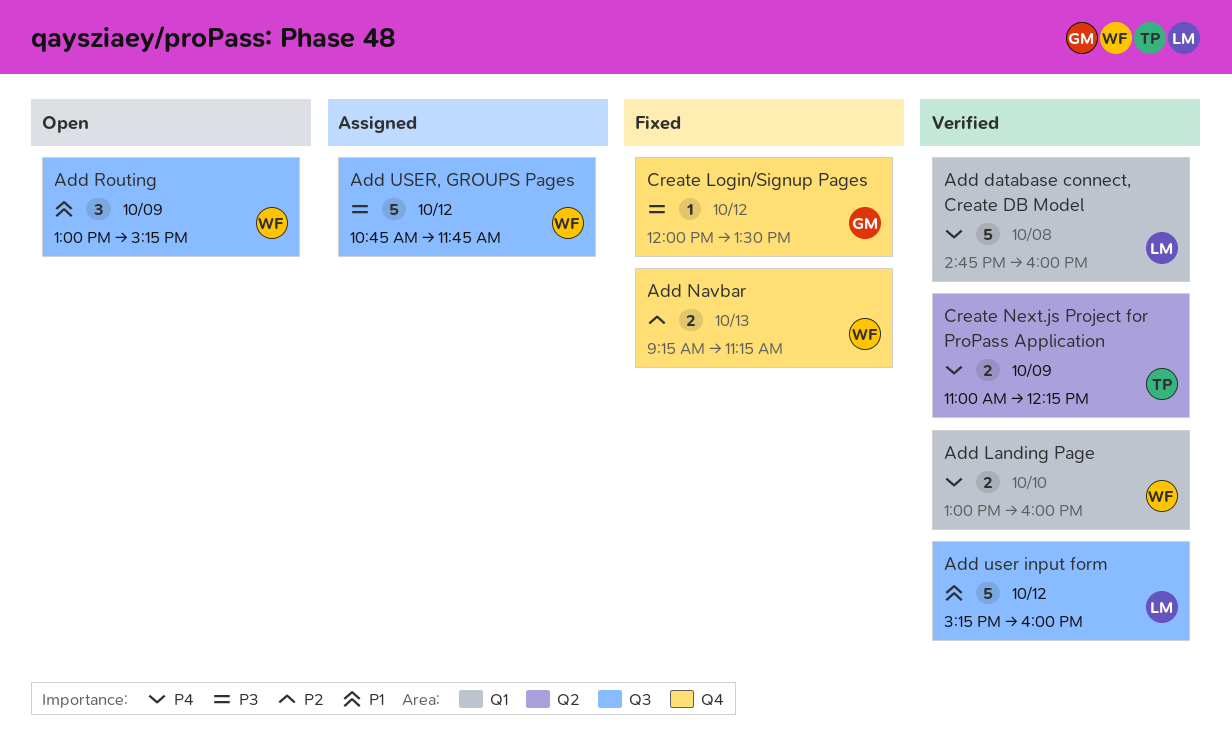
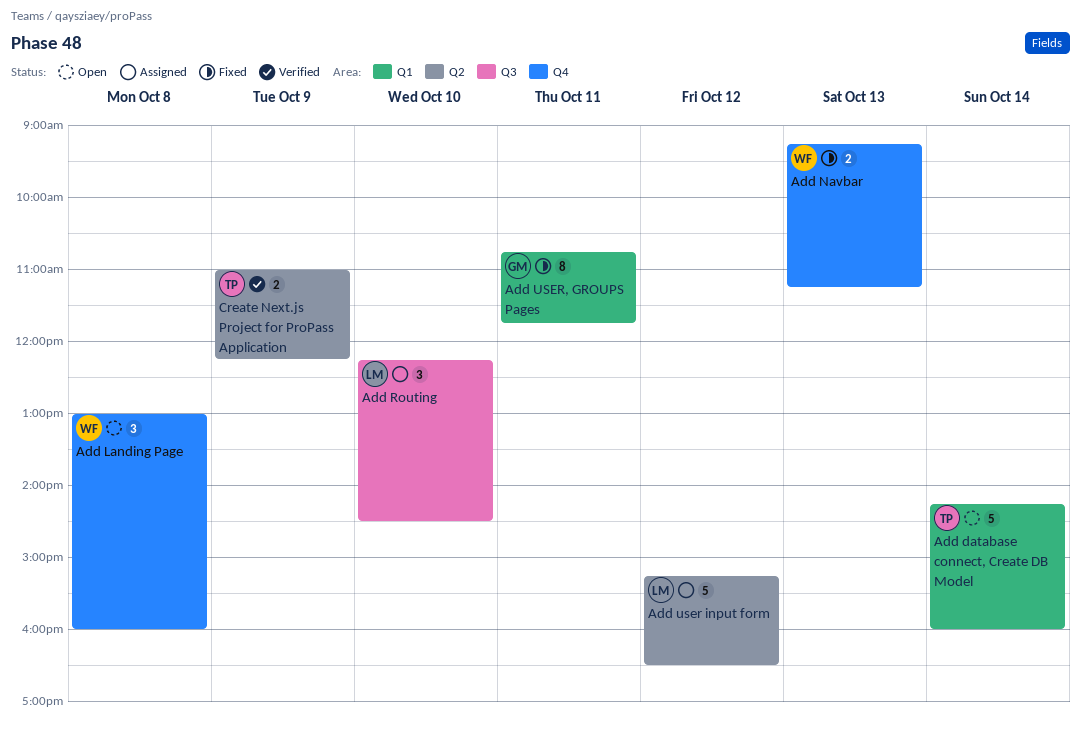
Add database connect, Create DB Model, status: Verified -> Open
Add database connect, Create DB Model, owner: LM -> TP
Add database connect, Create DB Model, day: Oct 8 -> Oct 14
Add database connect, Create DB Model, begins: 14:45 -> 14:15
Add Landing Page, status: Verified -> Open
Add Landing Page, label: Q1 -> Q4
Add Landing Page, estimate: 2 -> 3
Add Landing Page, day: Oct 10 -> Oct 8
Add Routing, status: Open -> Assigned
Add Routing, owner: WF -> LM
Add Routing, day: Oct 9 -> Oct 10
Add Routing, begins: 13:00 -> 12:15
Add Routing, ends: 15:15 -> 14:30
Add user input form, status: Verified -> Assigned
Add user input form, label: Q3 -> Q2
Add user input form, ends: 16:00 -> 16:30
Add USER, GROUPS Pages, status: Assigned -> Fixed
Add USER, GROUPS Pages, owner: WF -> GM
Add USER, GROUPS Pages, label: Q3 -> Q1
Add USER, GROUPS Pages, estimate: 5 -> 8
Add USER, GROUPS Pages, day: Oct 12 -> Oct 11
Create Login/Signup Pages: present -> none

